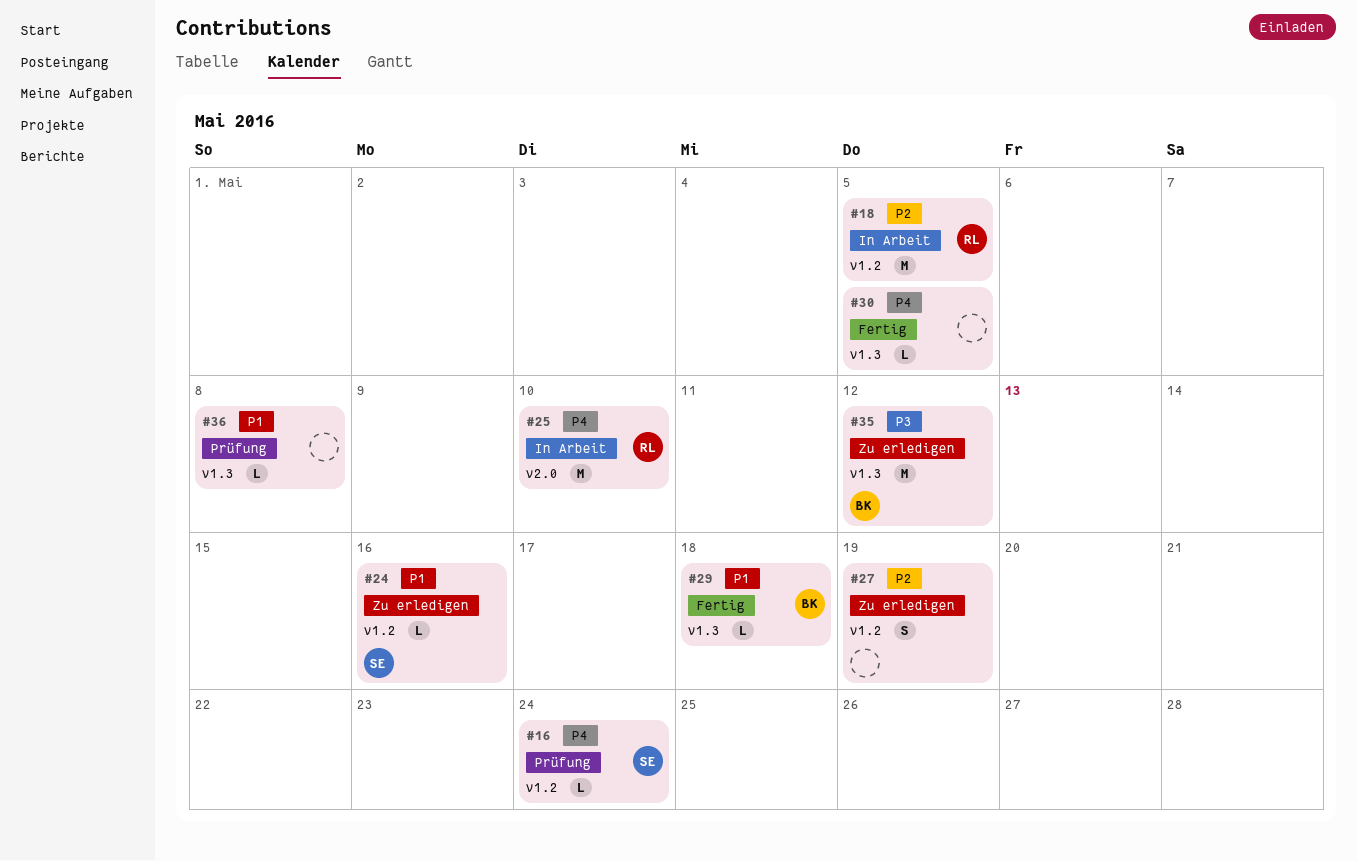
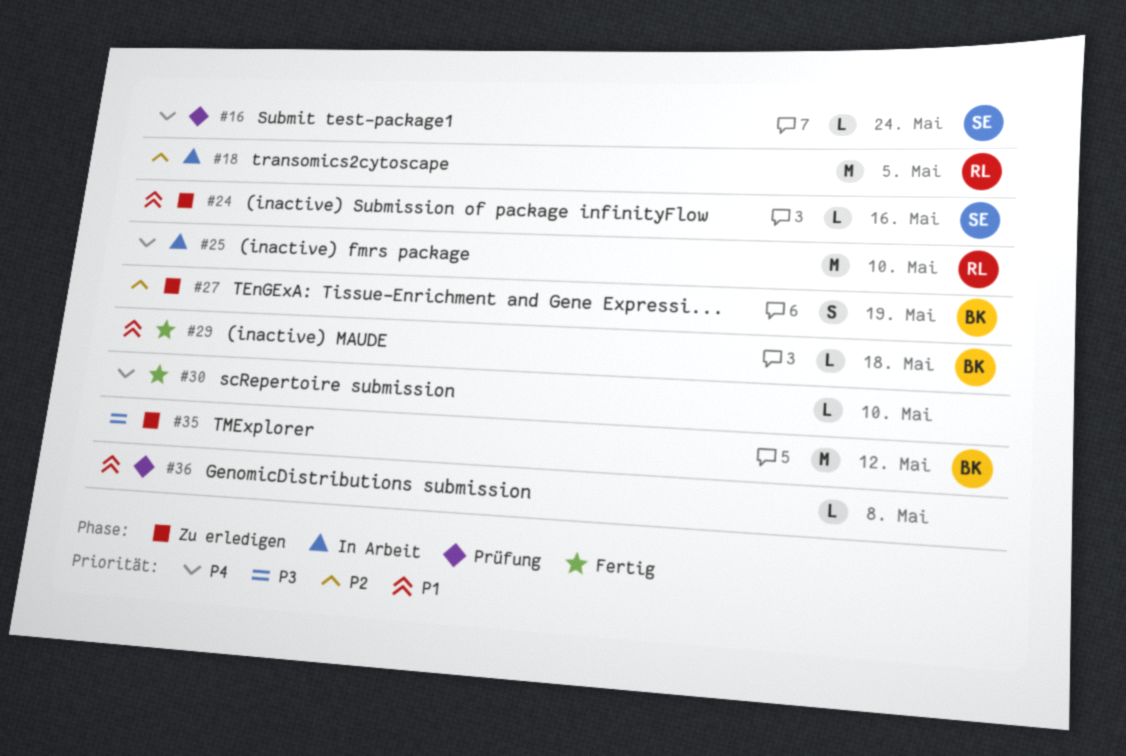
#27, owner: none -> BK
#30, due: May 5 -> May 10

